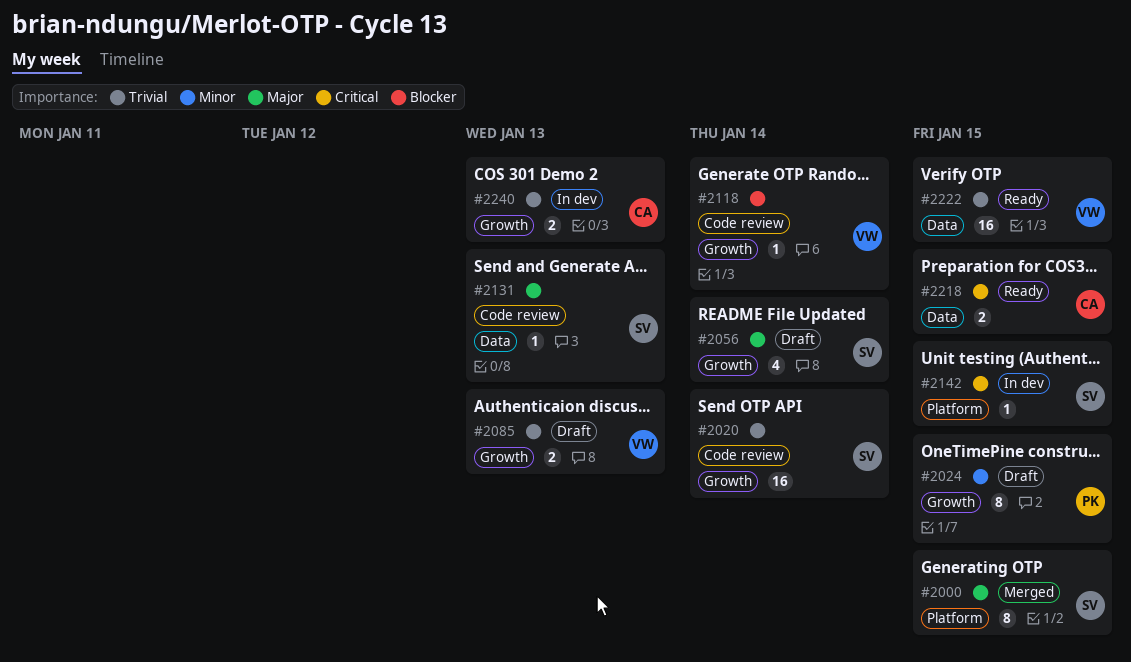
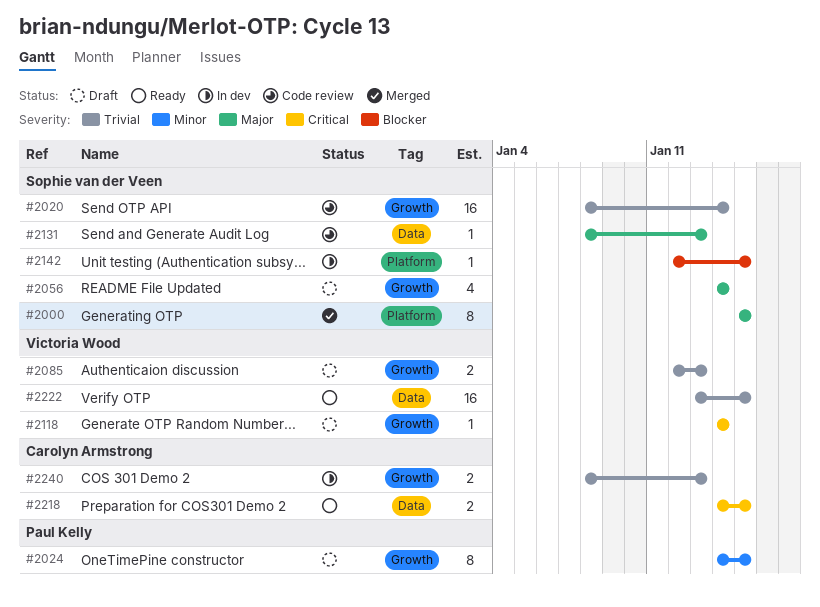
#2118, status: Code review -> Draft
#2118, priority: Blocker -> Critical
#2142, priority: Critical -> Blocker

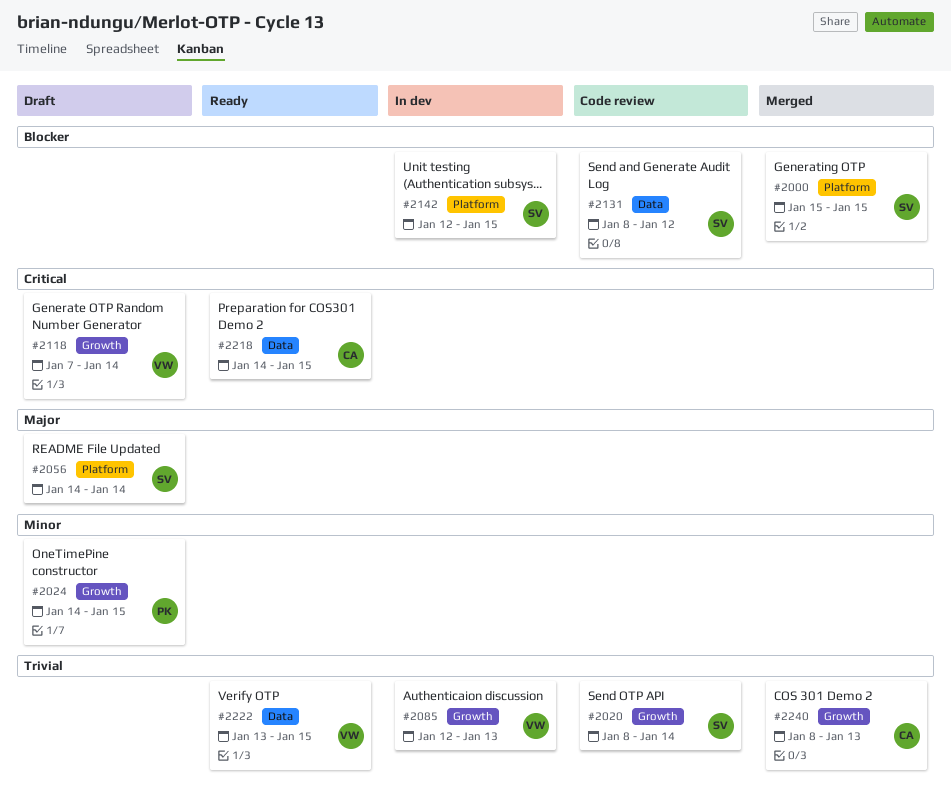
#2000, priority: Major -> Blocker
#2056, label: Growth -> Platform
#2085, status: Draft -> In dev
#2118, start: Jan 14 -> Jan 7
#2131, priority: Major -> Blocker
#2131, due: Jan 13 -> Jan 12
#2240, status: In dev -> Merged

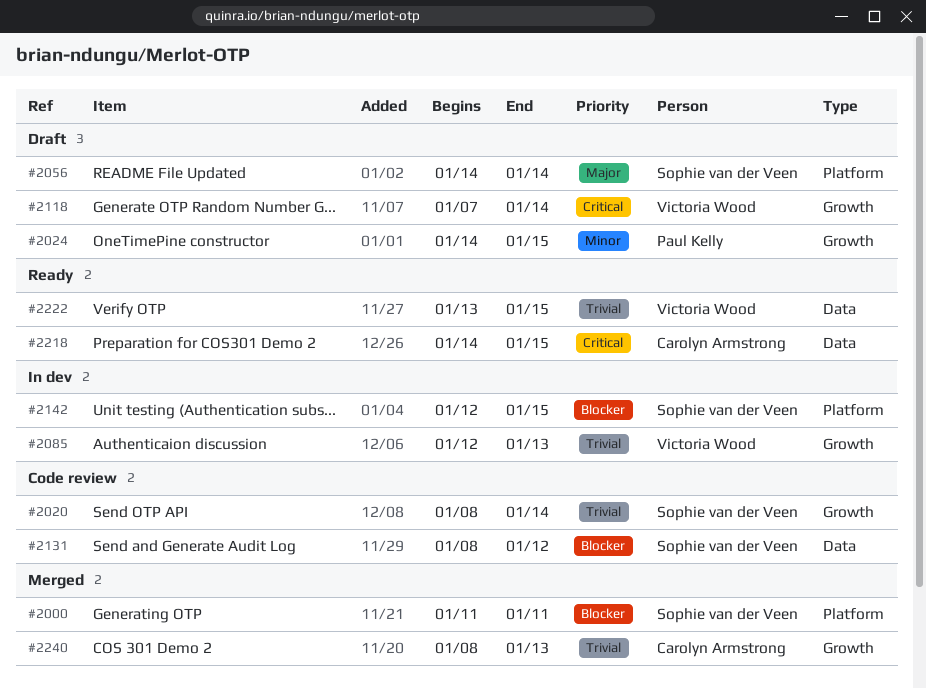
#2000, start: Jan 15 -> Jan 11
#2000, due: Jan 15 -> Jan 11

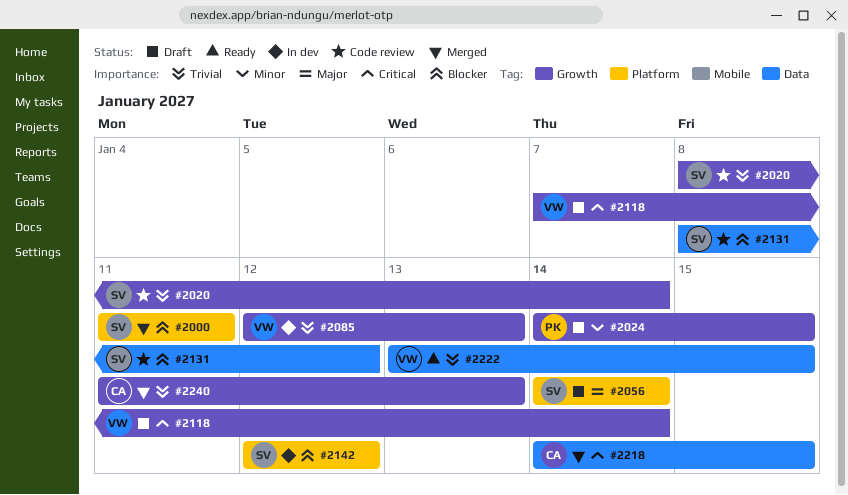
#2142, due: Jan 15 -> Jan 12
#2218, status: Ready -> Merged
#2240, start: Jan 8 -> Jan 11

